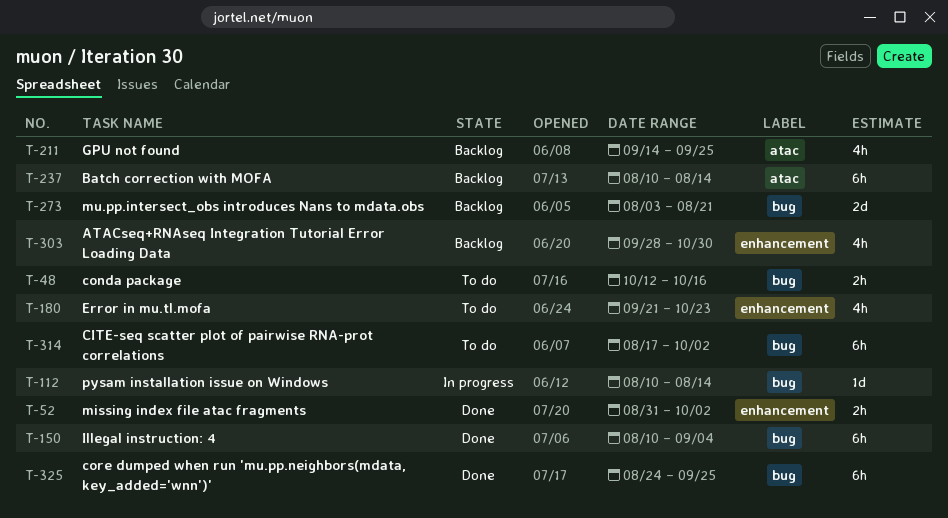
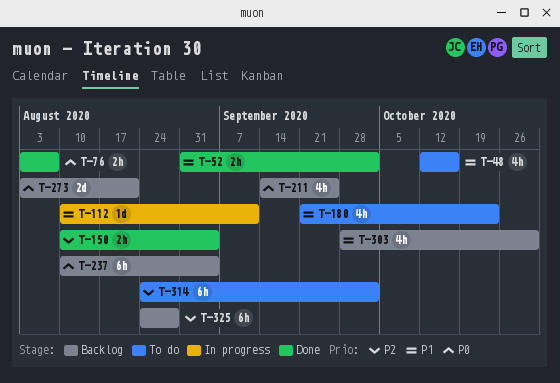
T-48, estimate: 2h -> 4h
T-76: none -> present
T-112, due: Aug 14 -> Sep 11
T-150, estimate: 6h -> 2h
T-237, due: Aug 14 -> Sep 4
T-314, start: Aug 17 -> Aug 24
T-325, status: Done -> Backlog
T-325, due: Sep 25 -> Aug 28

